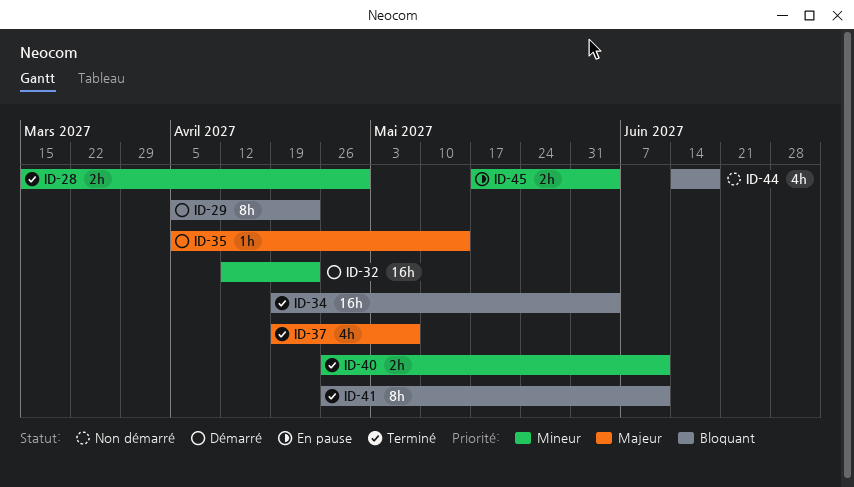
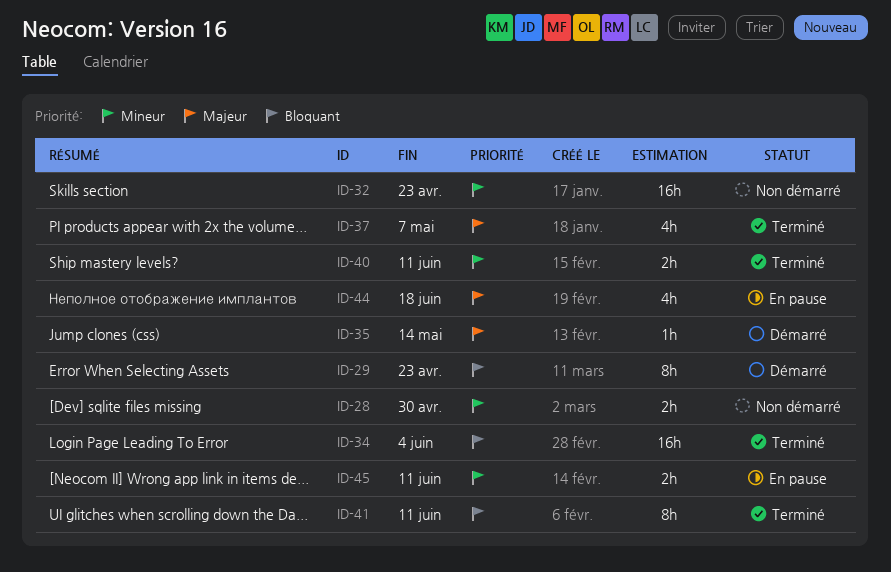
ID-28, status: Terminé -> Non démarré
ID-32, status: Démarré -> Non démarré
ID-44, status: Non démarré -> En pause
ID-44, priority: Bloquant -> Majeur
ID-45, due: Jun 4 -> Jun 11

